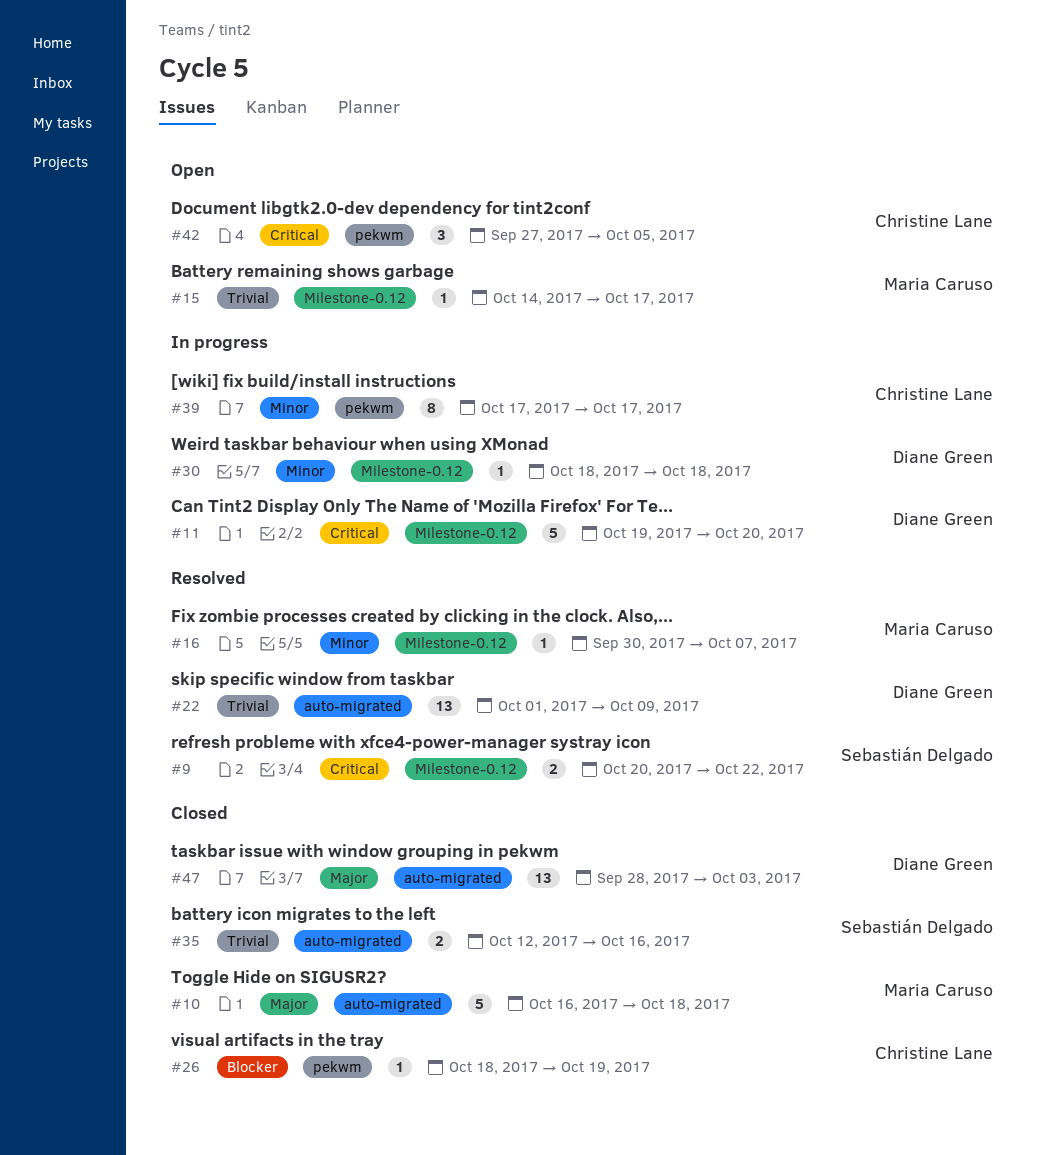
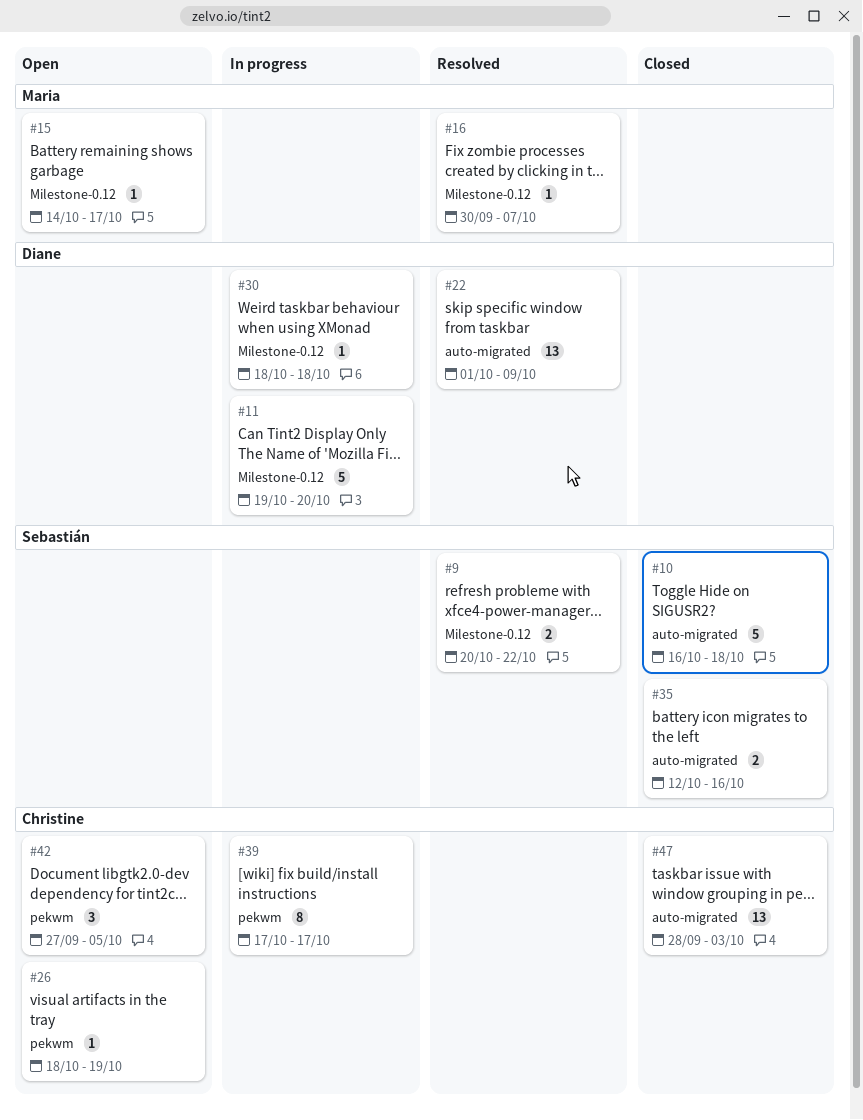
#10, owner: Maria Caruso -> Sebastián Delgado
#26, status: Closed -> Open
#47, owner: Diane Green -> Christine Lane

